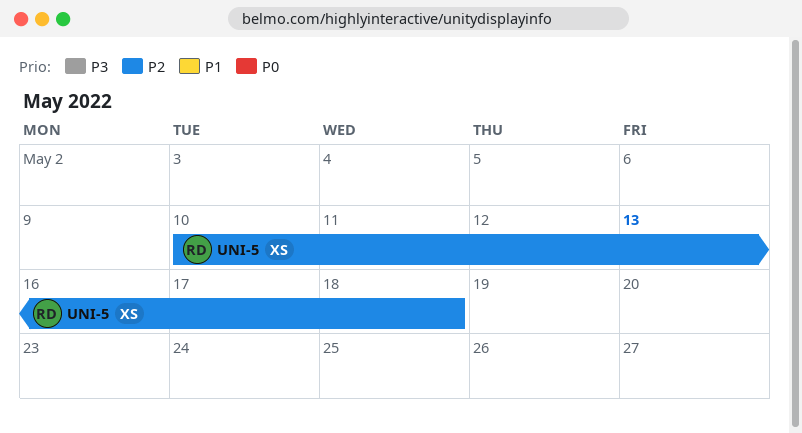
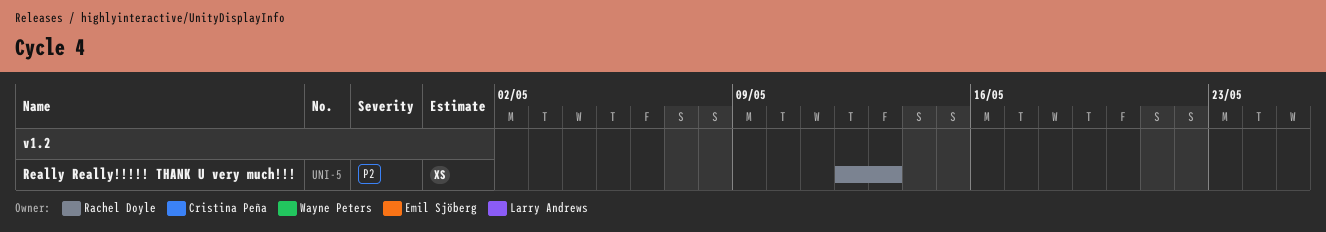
UNI-5, start: May 10 -> May 12
UNI-5, due: May 18 -> May 13

